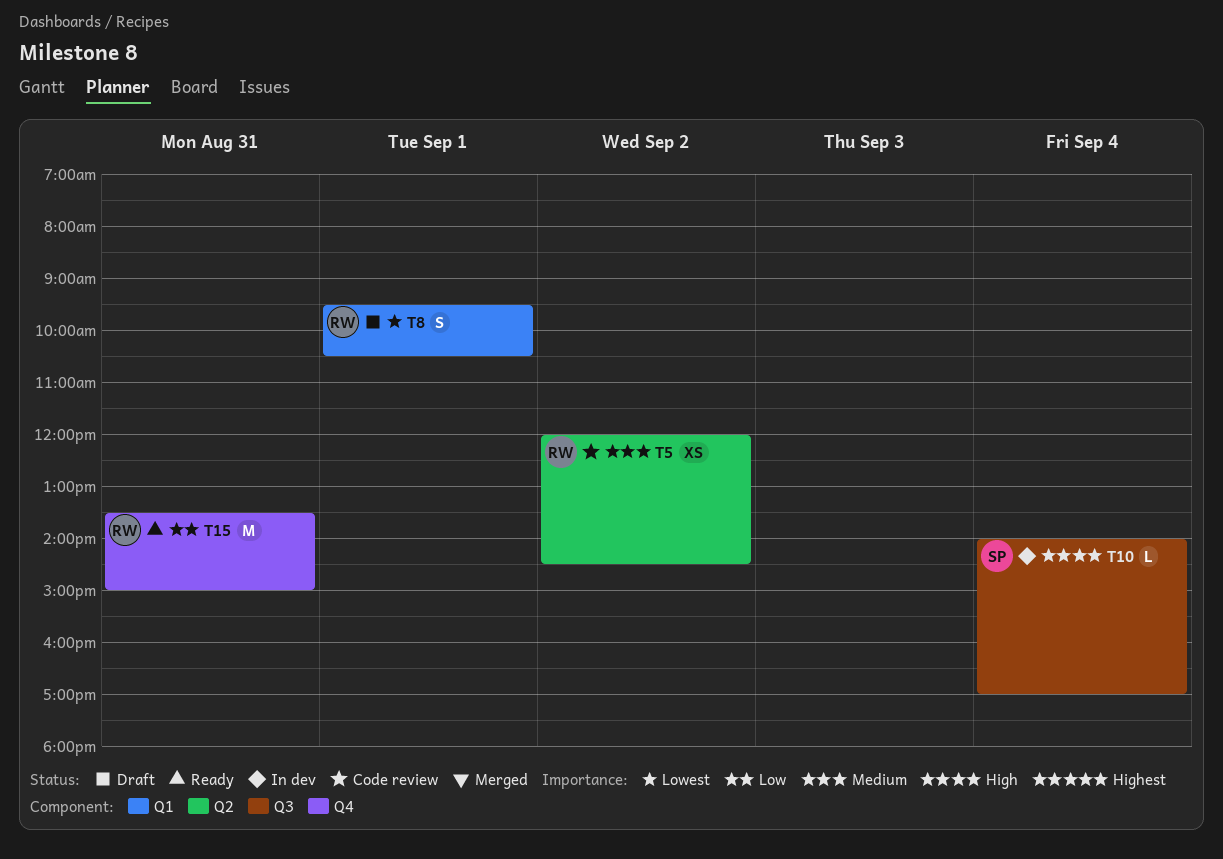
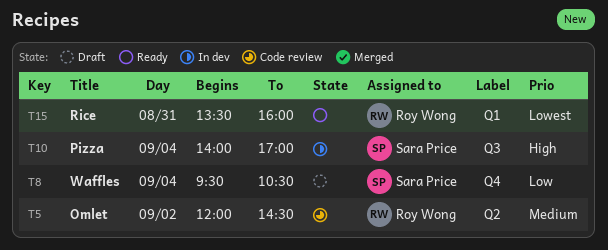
T8, owner: Roy Wong -> Sara Price
T8, priority: Lowest -> Low
T8, label: Q1 -> Q4
T8, day: Sep 1 -> Sep 4
T15, priority: Low -> Lowest
T15, label: Q4 -> Q1
T15, ends: 15:00 -> 16:00

